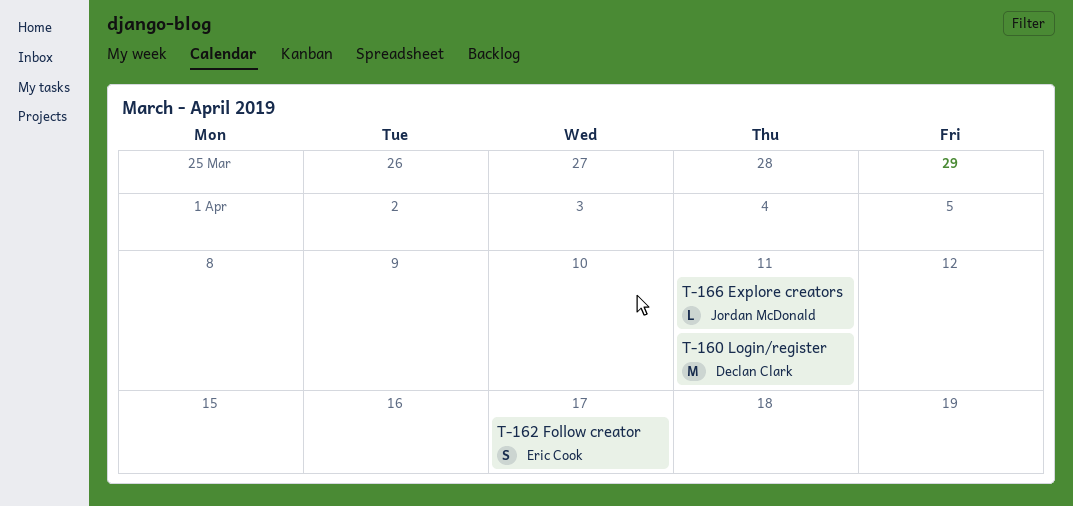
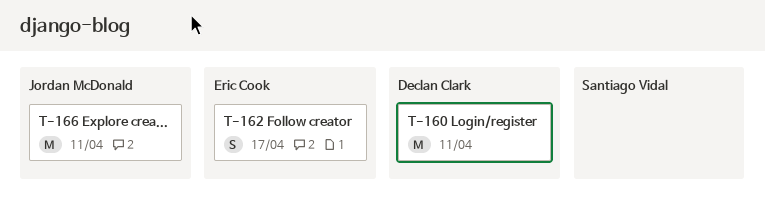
T-166, estimate: L -> M

